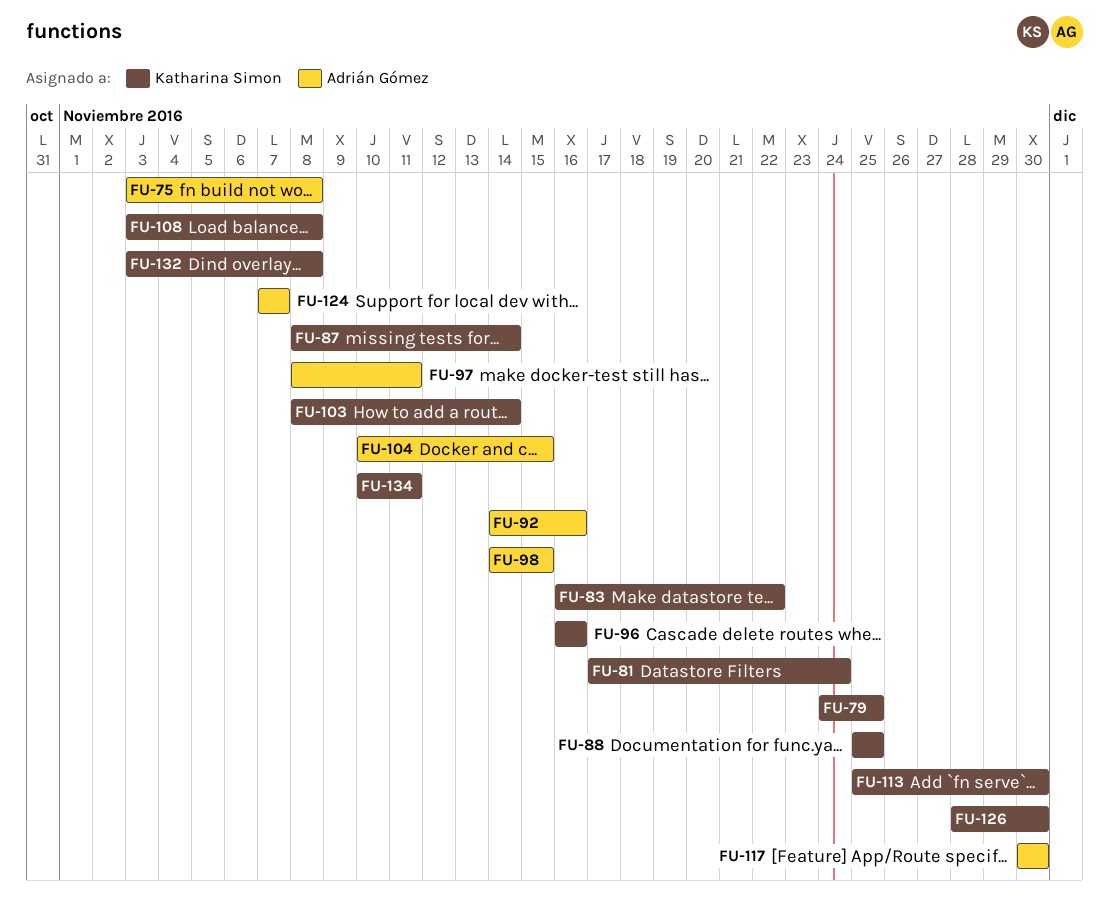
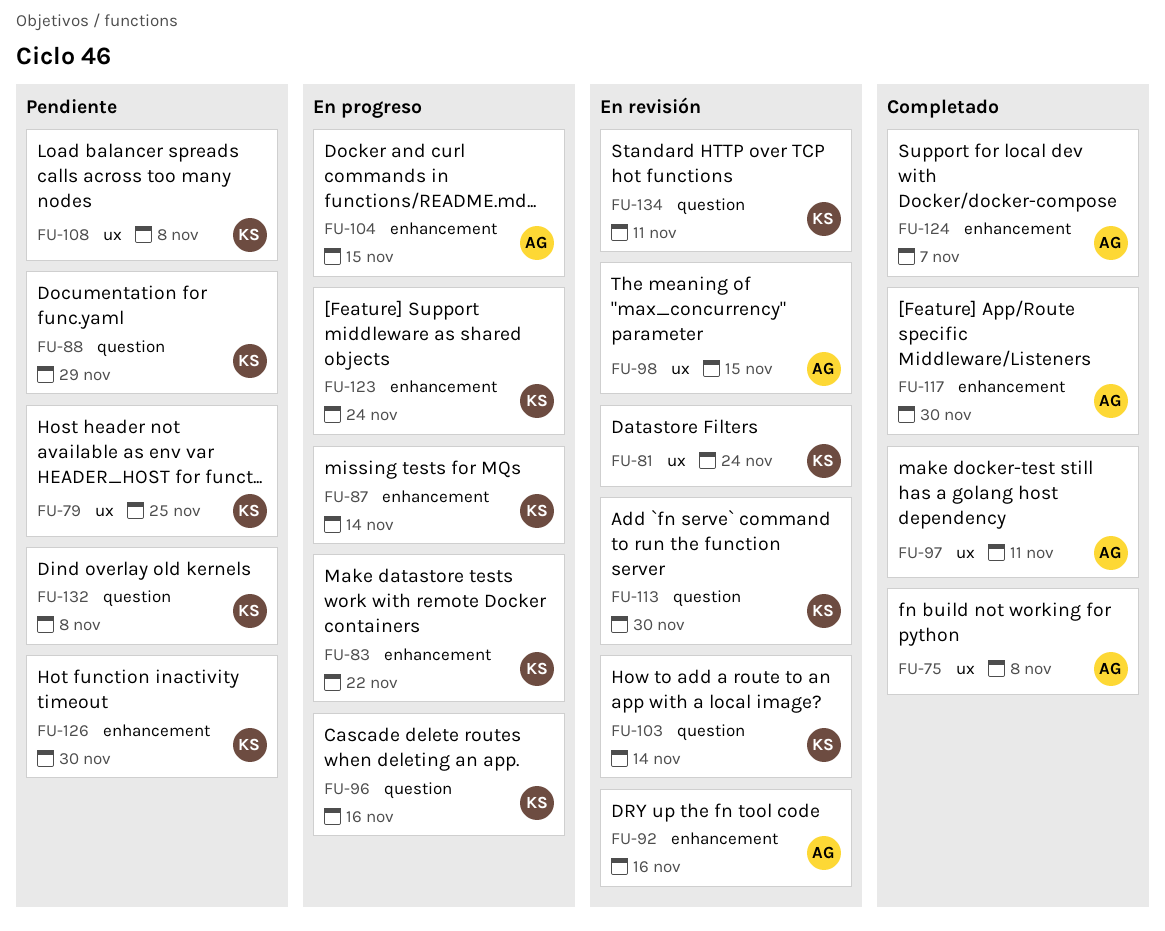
FU-88, due: Nov 25 -> Nov 29
FU-123: none -> present

